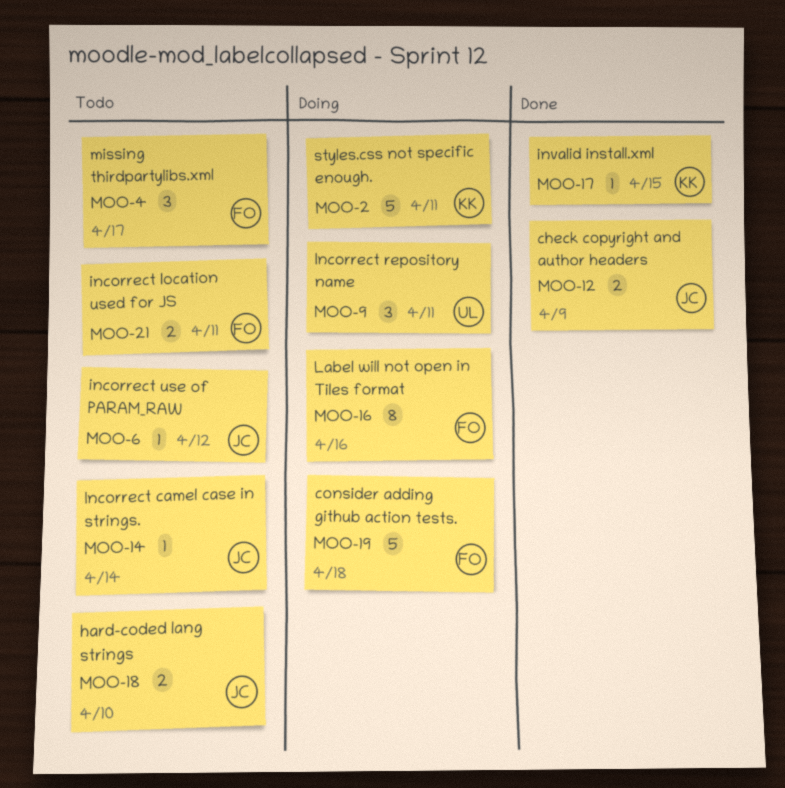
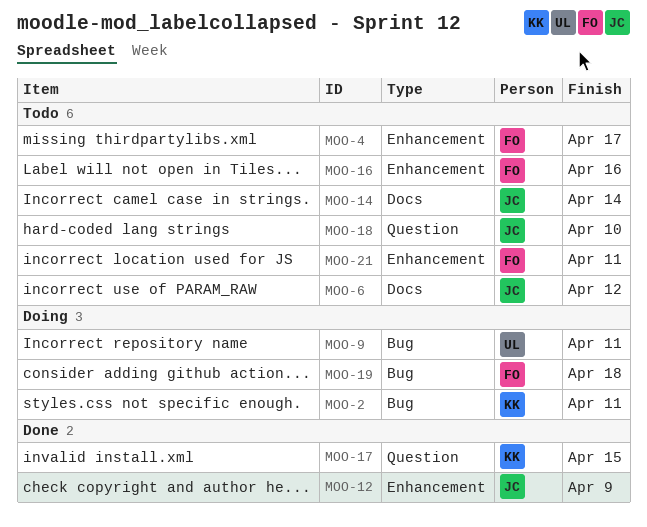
MOO-16, status: Doing -> Todo

